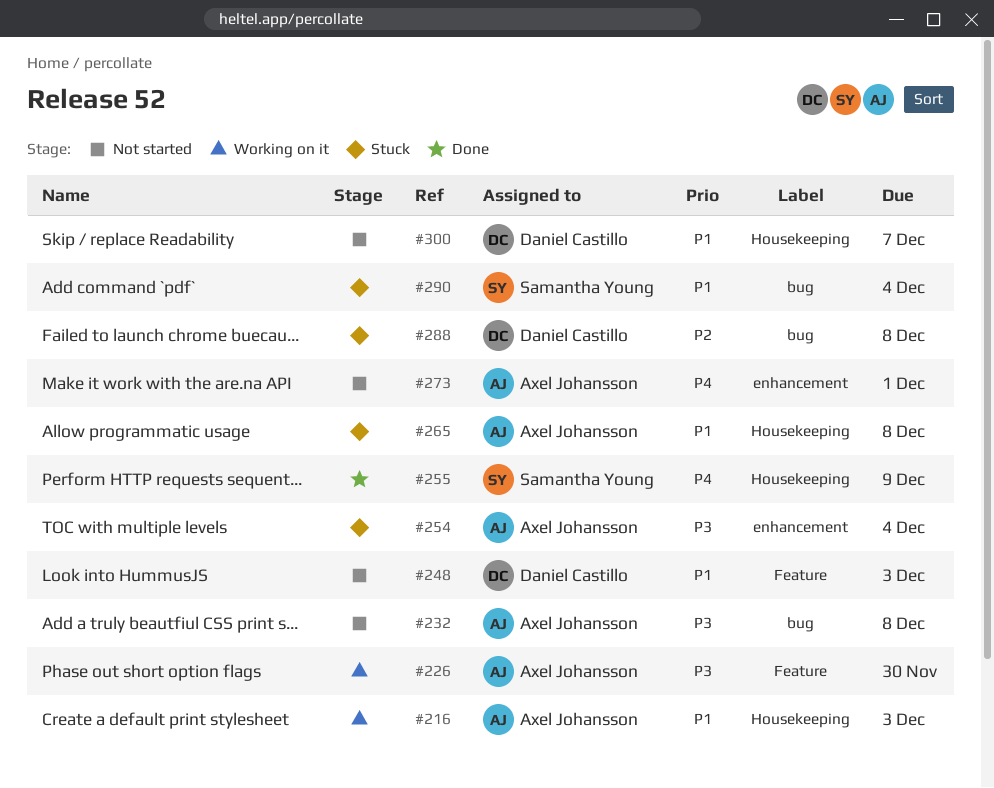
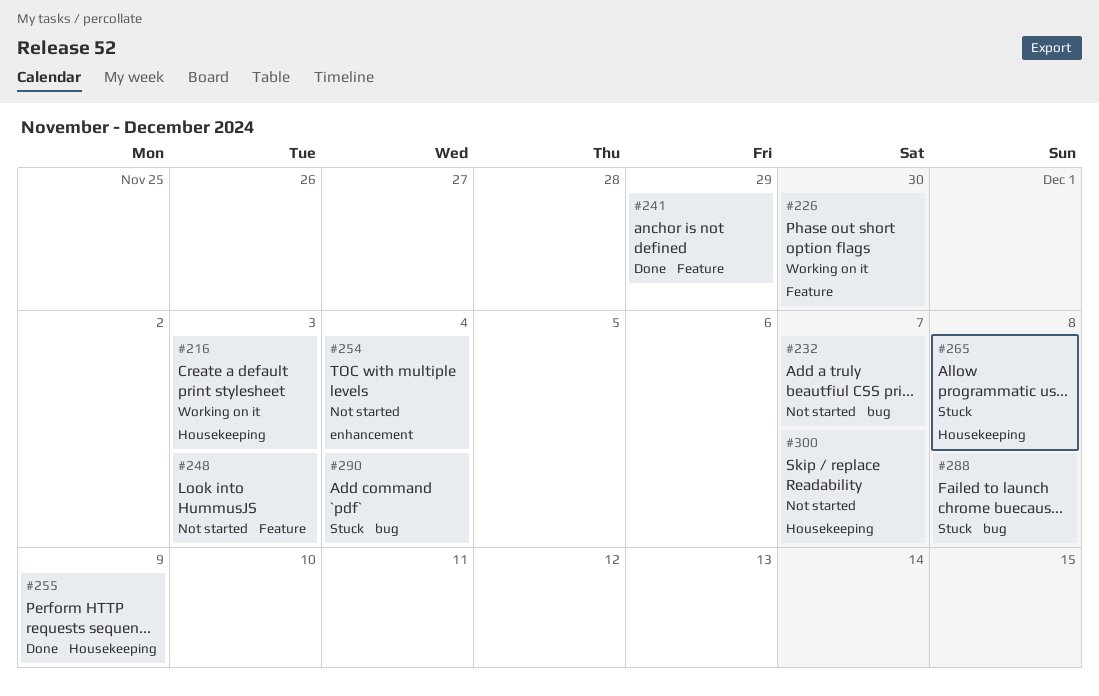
#232, due: Dec 8 -> Dec 7
#241: none -> present
#254, status: Stuck -> Not started
#273: present -> none

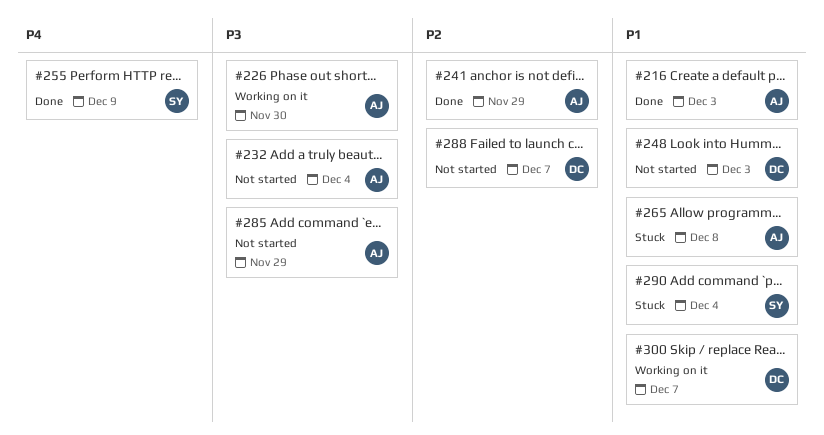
#216, status: Working on it -> Done
#232, due: Dec 7 -> Dec 4
#254: present -> none
#285: none -> present
#288, status: Stuck -> Not started
#288, due: Dec 8 -> Dec 7
#300, status: Not started -> Working on it

